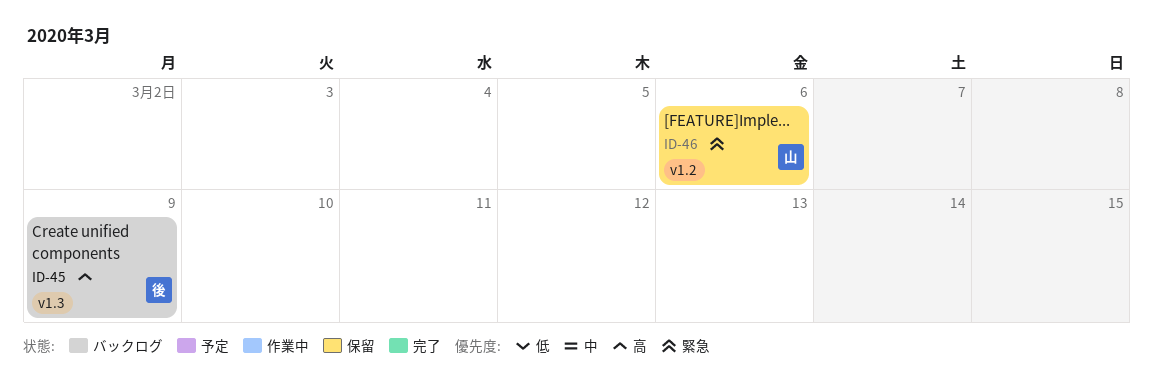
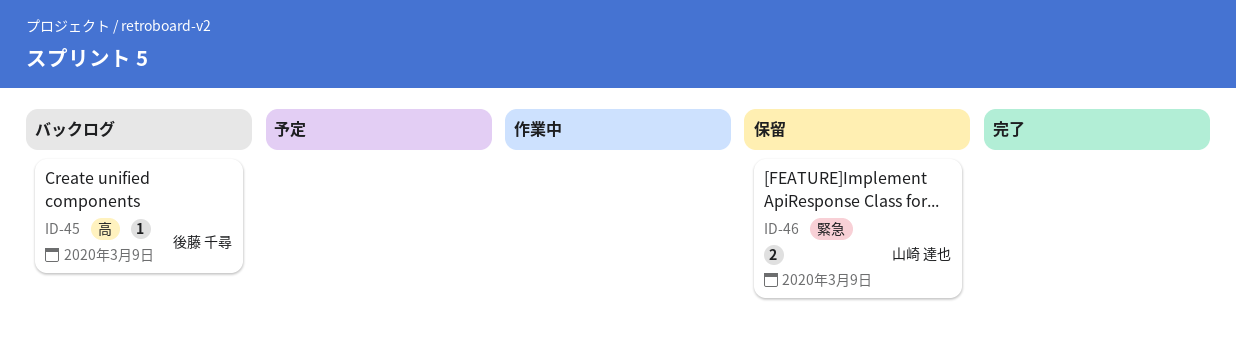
ID-46, due: Mar 6 -> Mar 9

